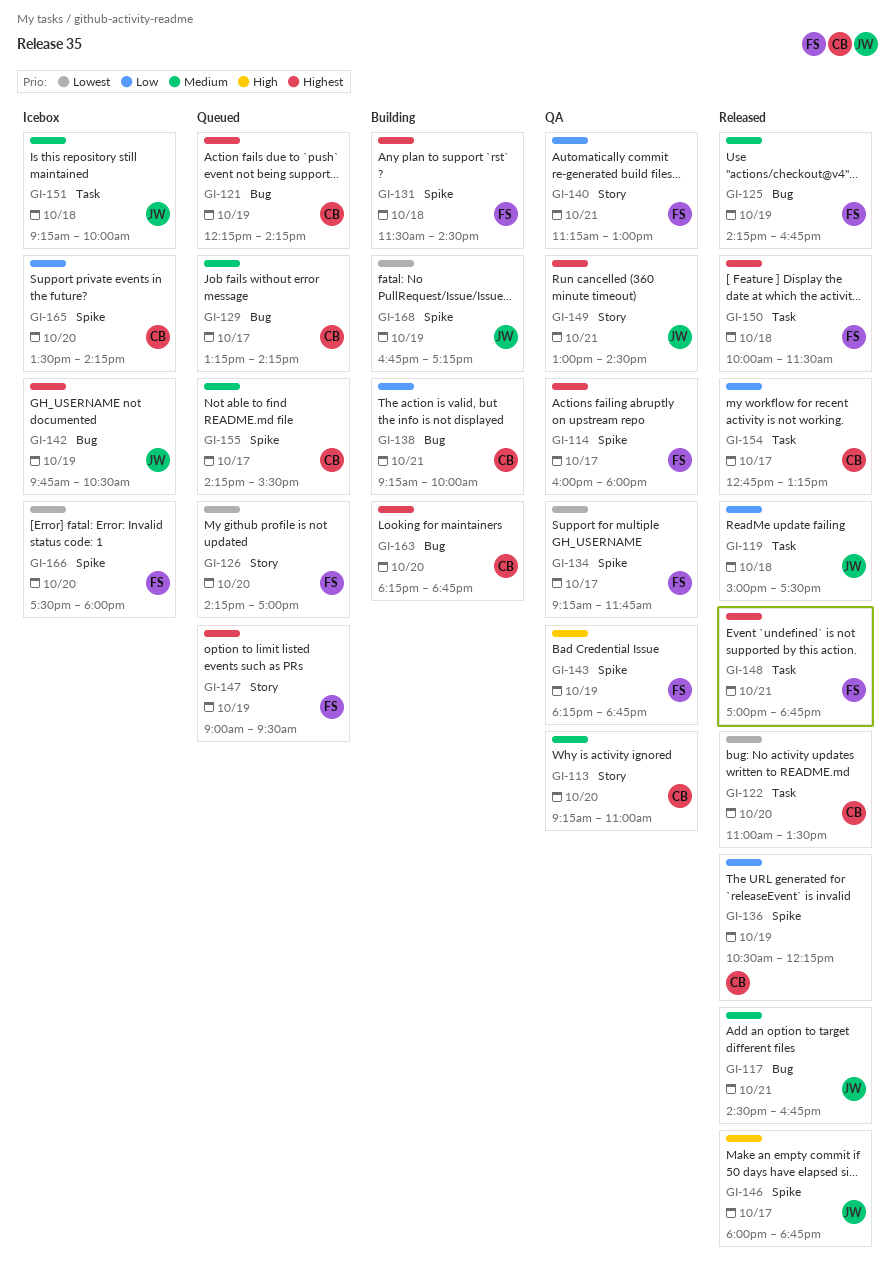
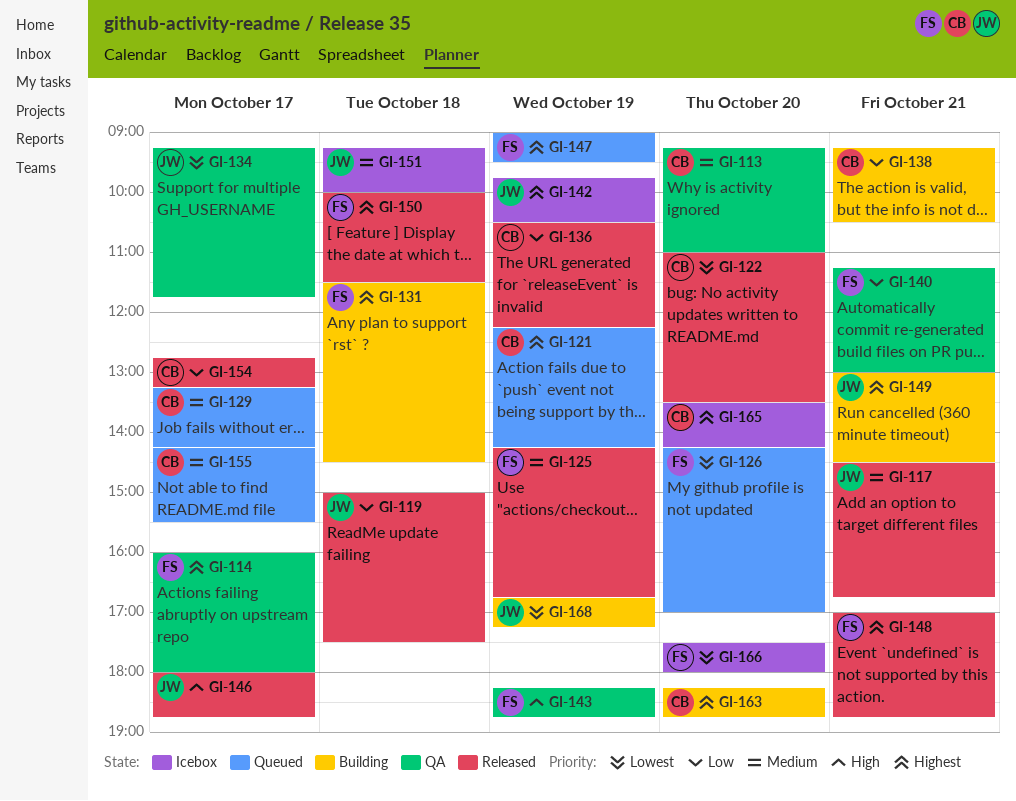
GI-134, owner: FS -> JW
GI-138, ends: 10:00 -> 10:30
GI-149, status: QA -> Building
GI-165, priority: Low -> Highest

